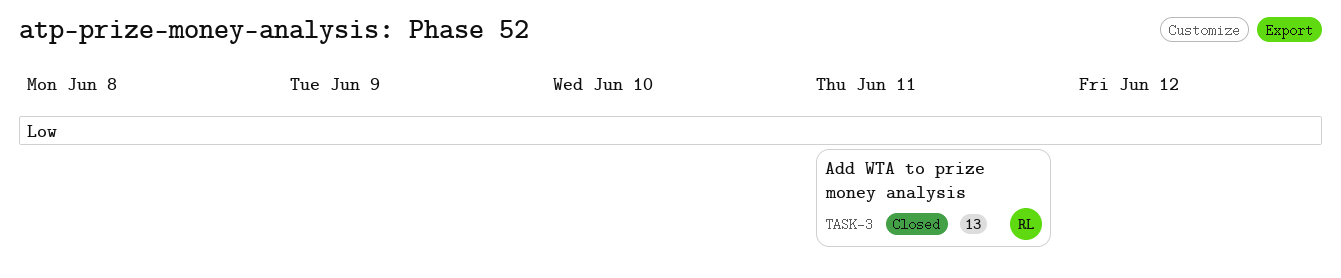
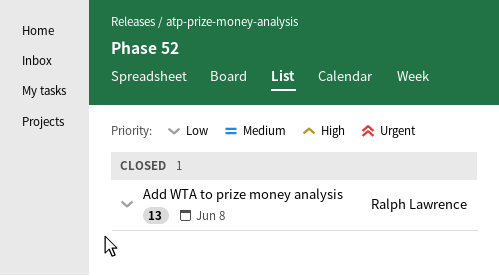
Add WTA to prize money analysis, due: Jun 11 -> Jun 8

